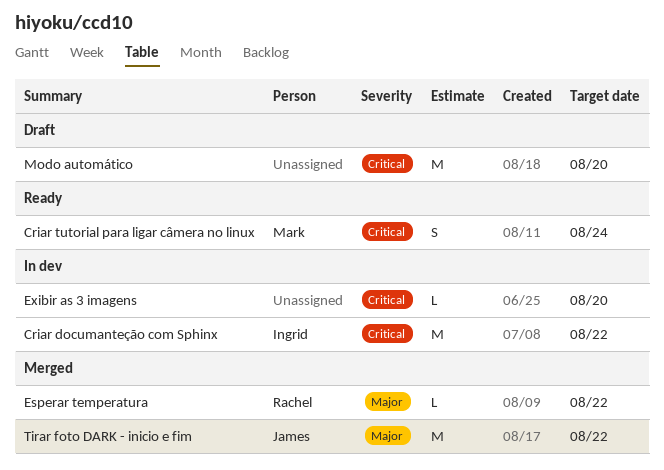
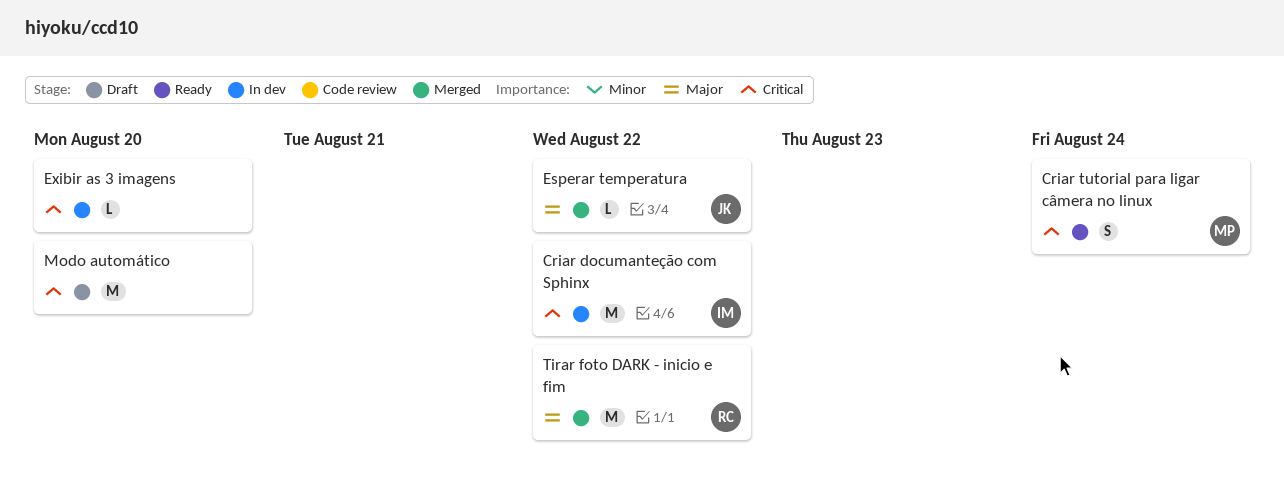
Esperar temperatura, owner: Rachel -> James
Tirar foto DARK - inicio e fim, owner: James -> Rachel

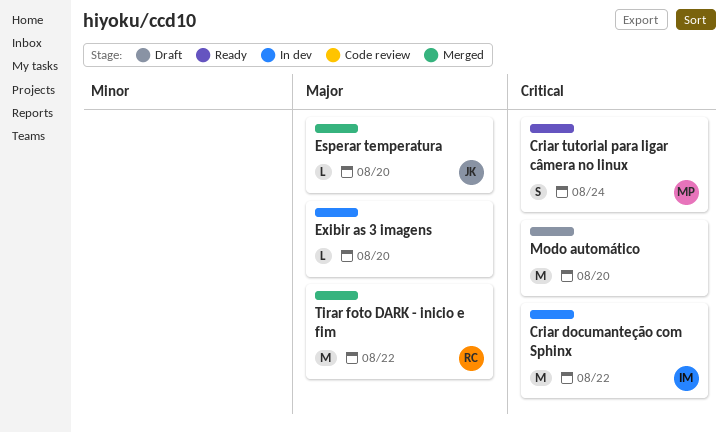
Esperar temperatura, due: Aug 22 -> Aug 20
Exibir as 3 imagens, priority: Critical -> Major

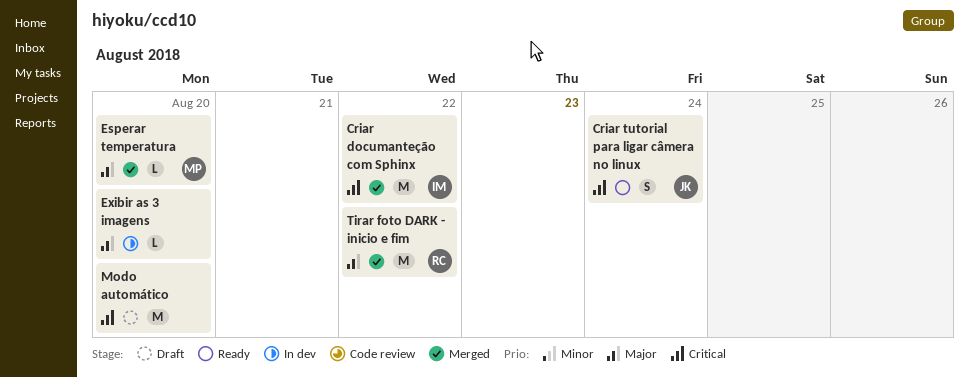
Criar documanteção com Sphinx, status: In dev -> Merged
Criar tutorial para ligar câmera no linux, owner: MP -> JK
Esperar temperatura, owner: JK -> MP

